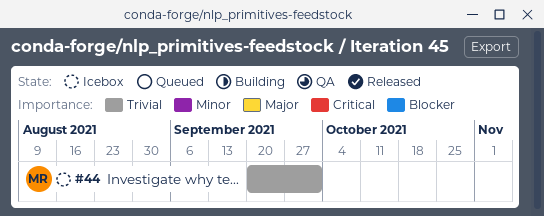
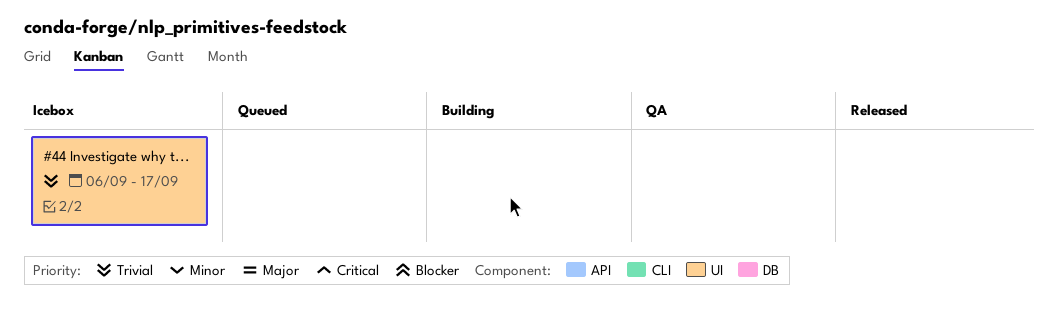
#44, start: Sep 20 -> Sep 6
#44, due: Oct 1 -> Sep 17

